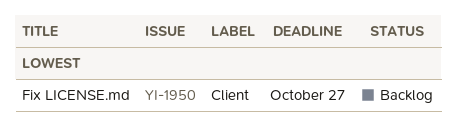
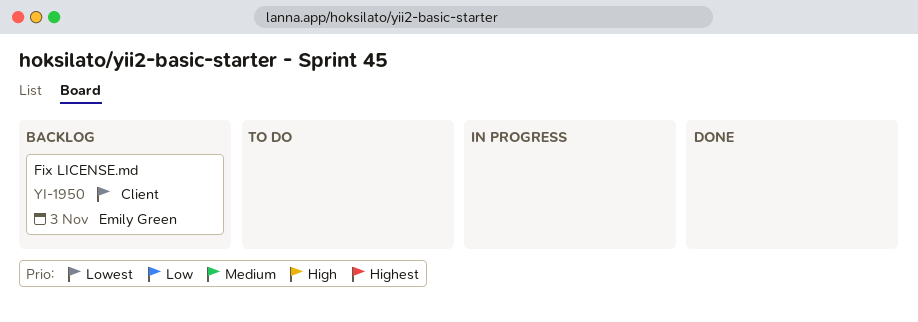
YI-1950, due: Oct 27 -> Nov 3

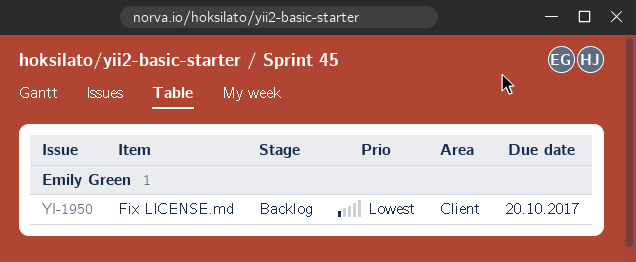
YI-1950, due: Nov 3 -> Oct 20

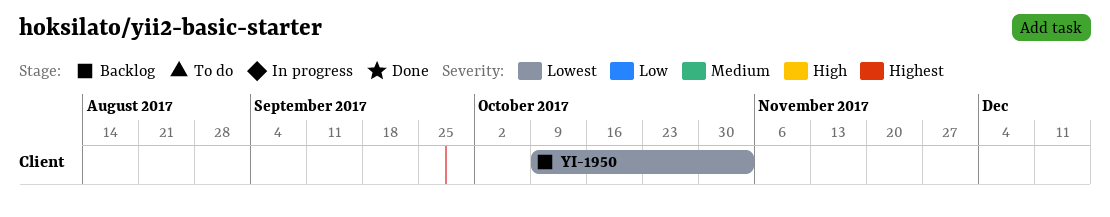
YI-1950, due: Oct 20 -> Nov 3

